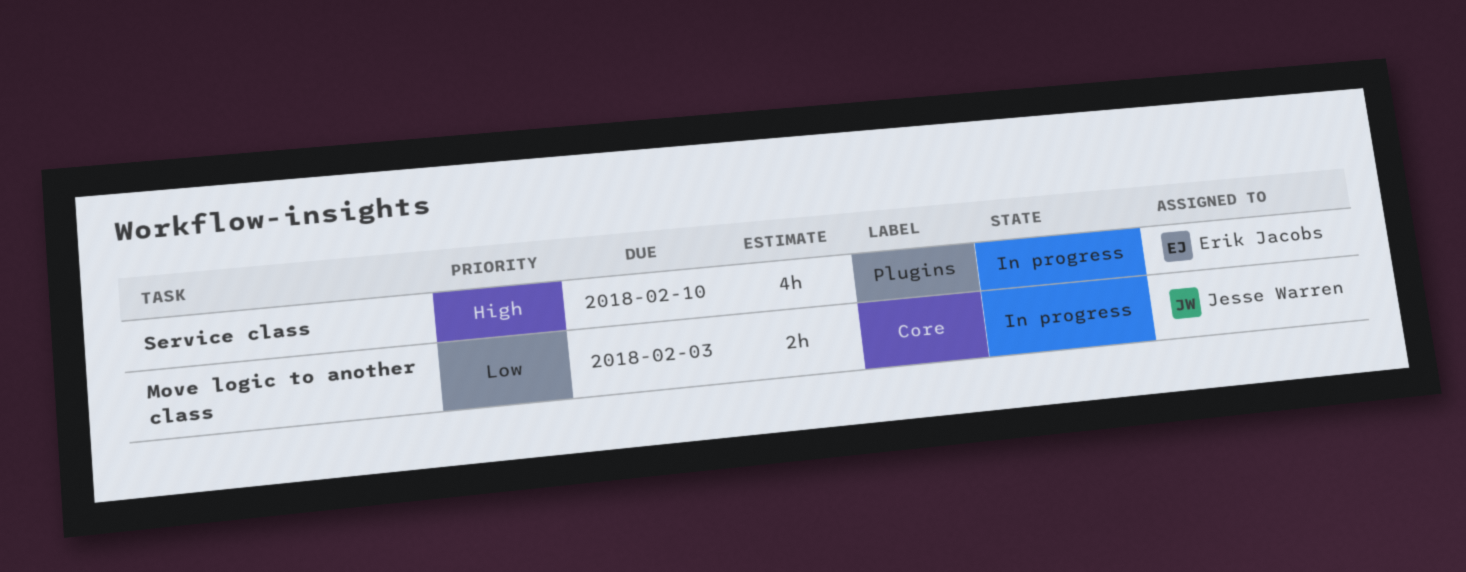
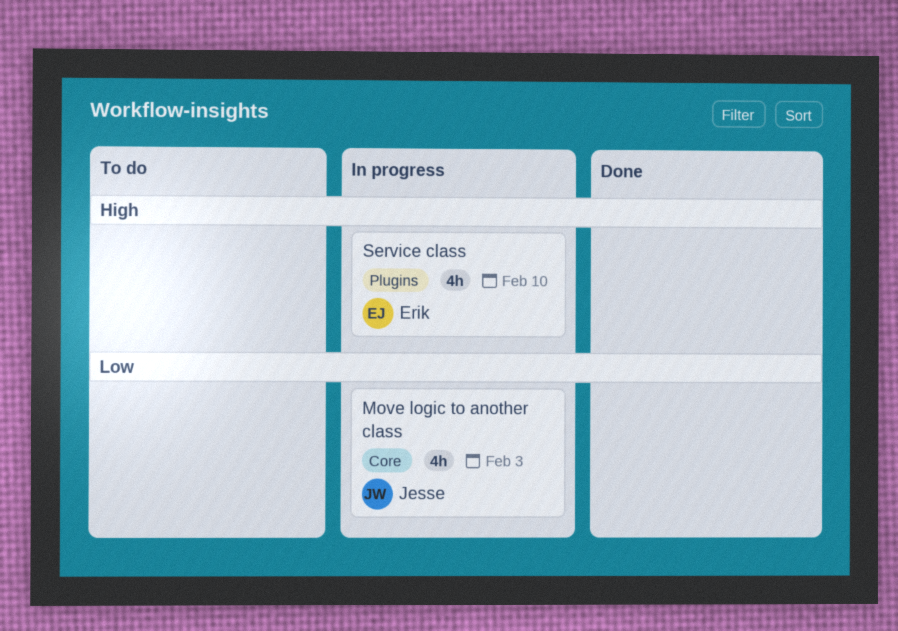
Move logic to another class, estimate: 2h -> 4h

